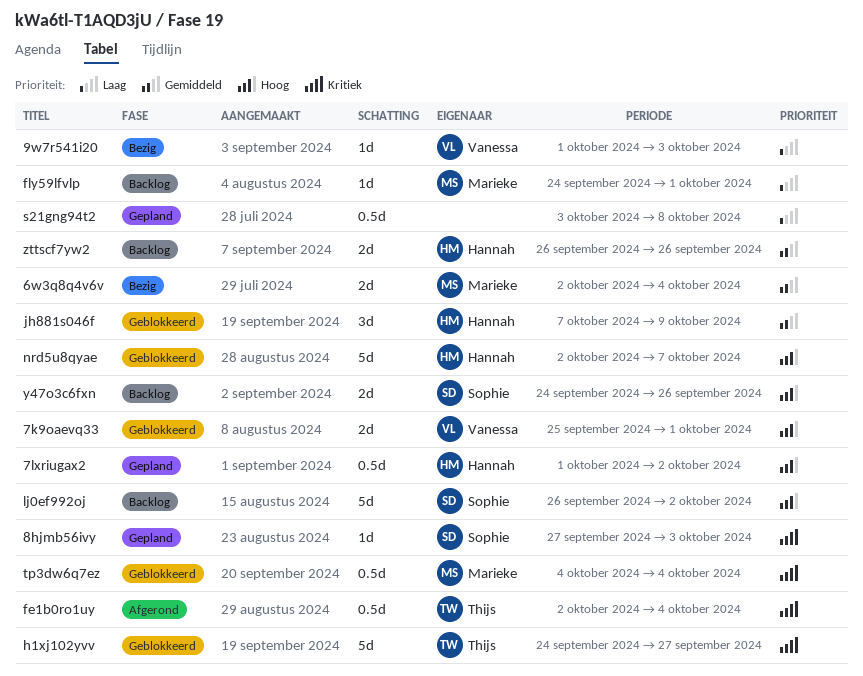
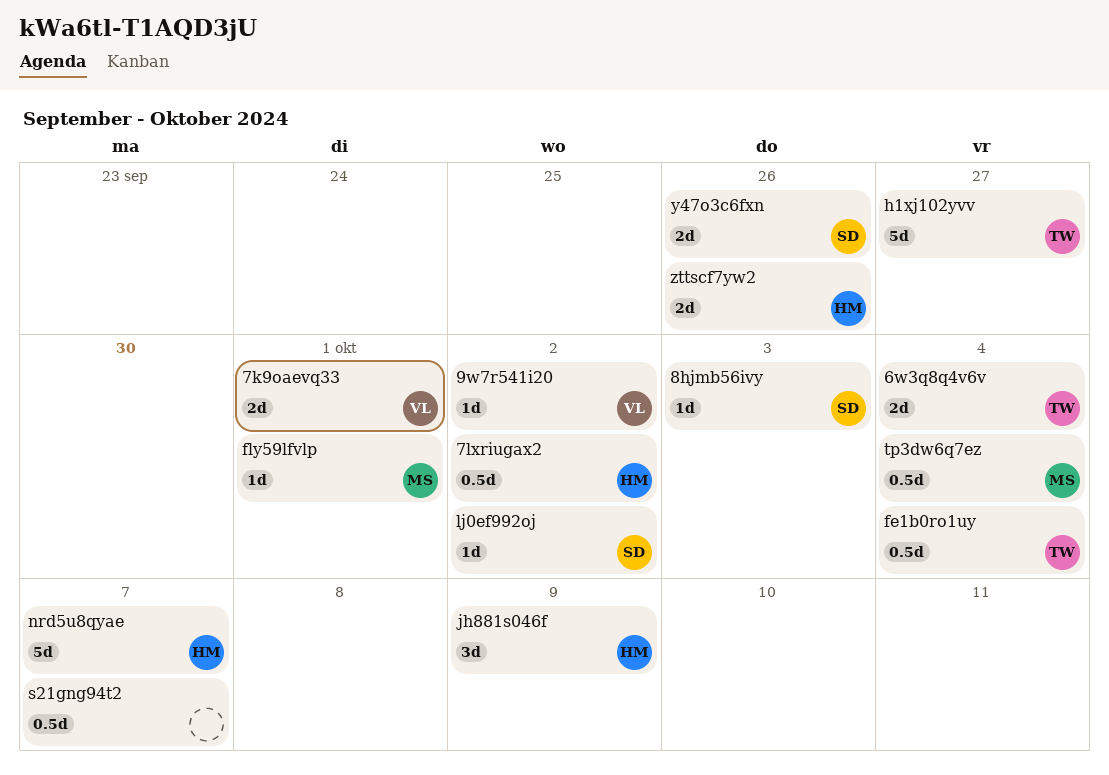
6w3q8q4v6v, owner: Marieke -> Thijs
9w7r541i20, due: Oct 3 -> Oct 2
lj0ef992oj, estimate: 5d -> 1d
s21gng94t2, due: Oct 8 -> Oct 7

